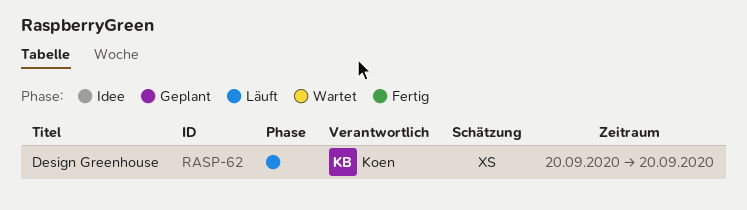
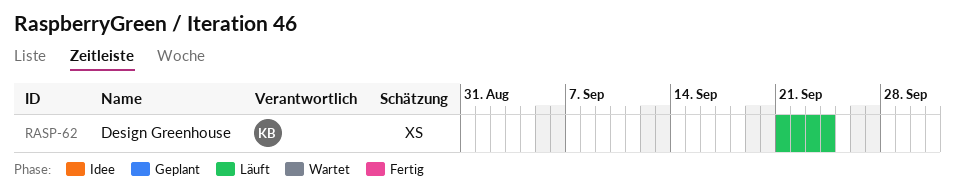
RASP-62, start: Sep 20 -> Sep 21
RASP-62, due: Sep 20 -> Sep 24

